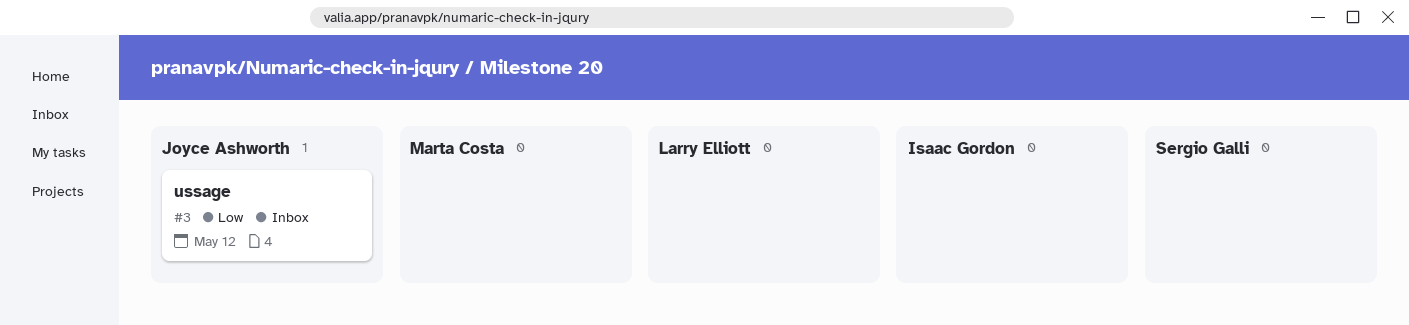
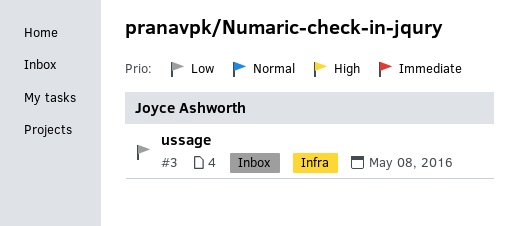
#3, due: May 12 -> May 8

